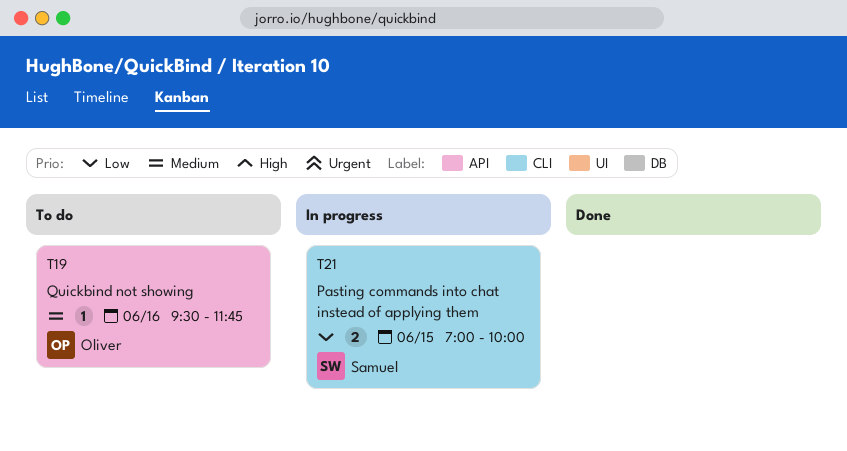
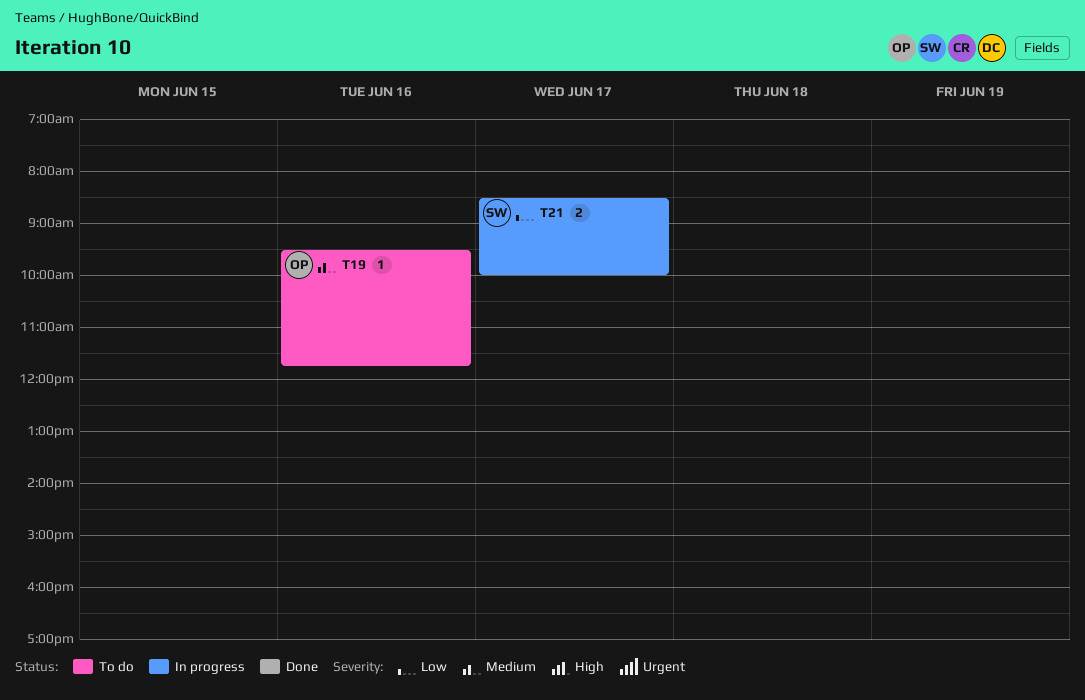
T21, day: Jun 15 -> Jun 17
T21, begins: 07:00 -> 08:30

